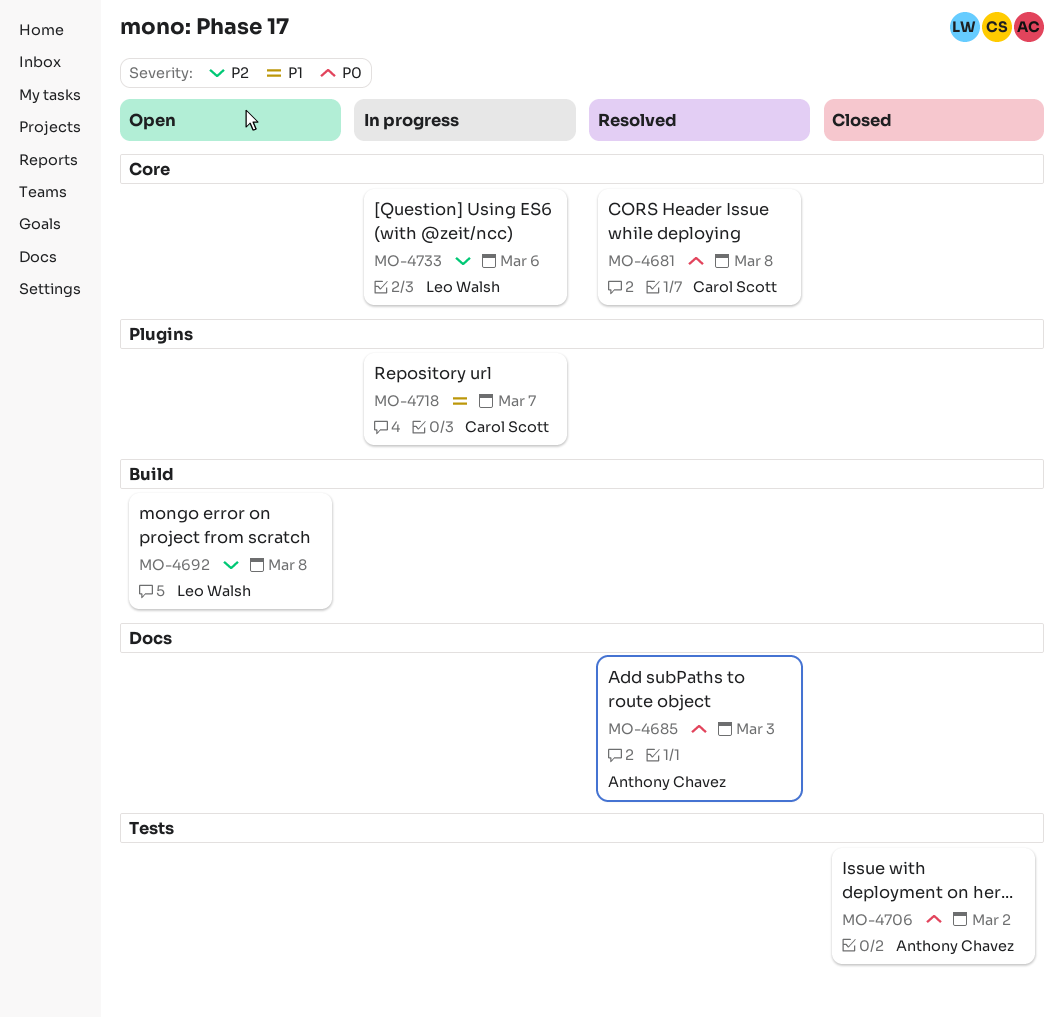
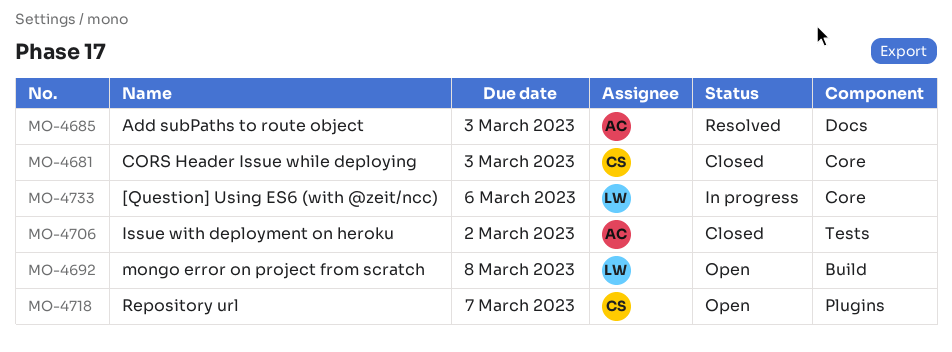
MO-4681, status: Resolved -> Closed
MO-4681, due: Mar 8 -> Mar 3
MO-4718, status: In progress -> Open

